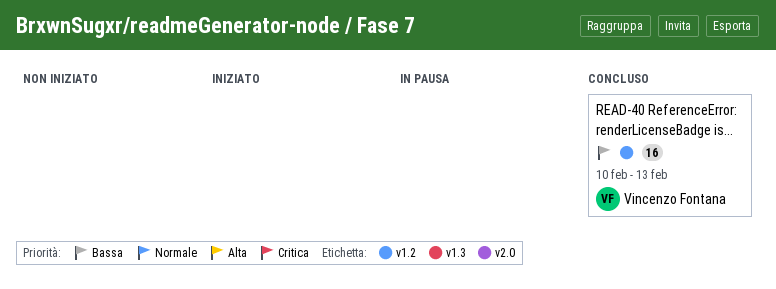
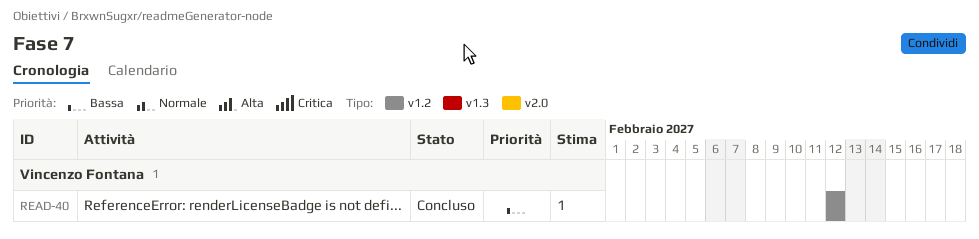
READ-40, estimate: 16 -> 1
READ-40, start: Feb 10 -> Feb 12
READ-40, due: Feb 13 -> Feb 12

